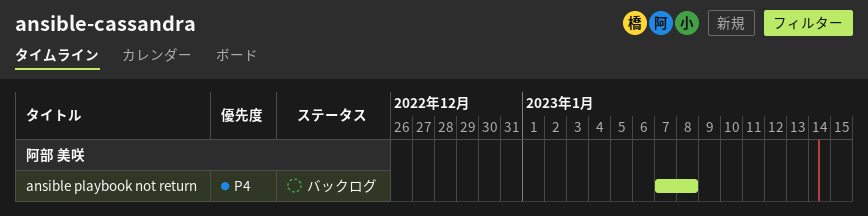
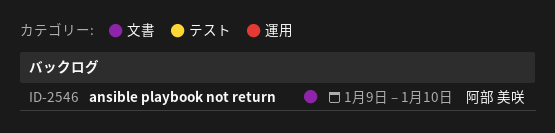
ansible playbook not return, start: Jan 7 -> Jan 9
ansible playbook not return, due: Jan 8 -> Jan 10

